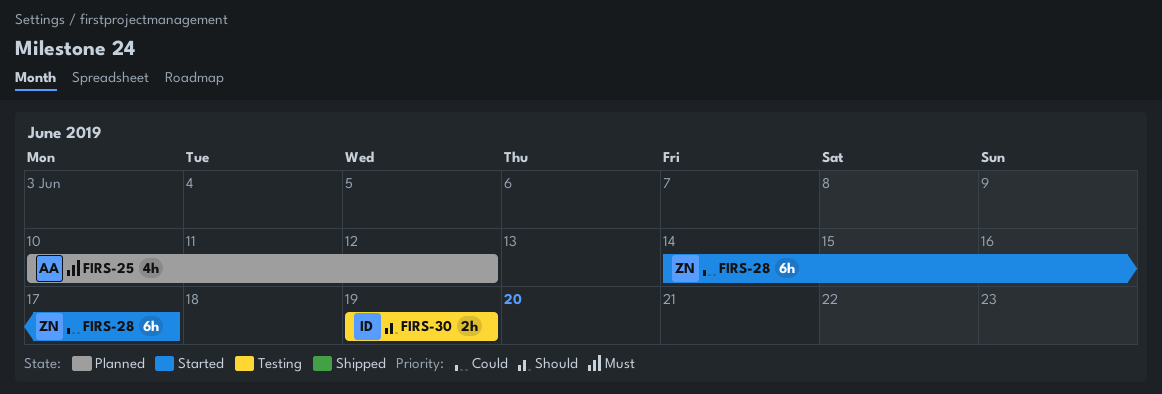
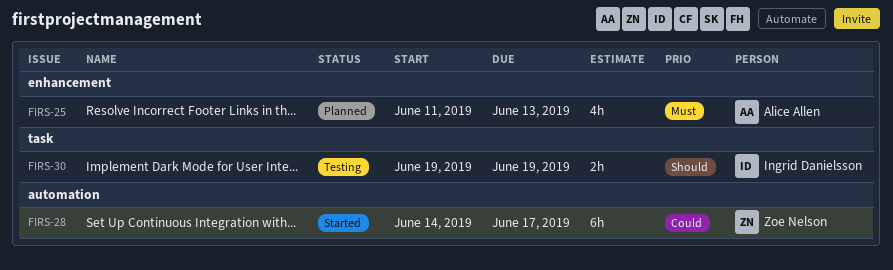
FIRS-25, start: Jun 10 -> Jun 11
FIRS-25, due: Jun 12 -> Jun 13

